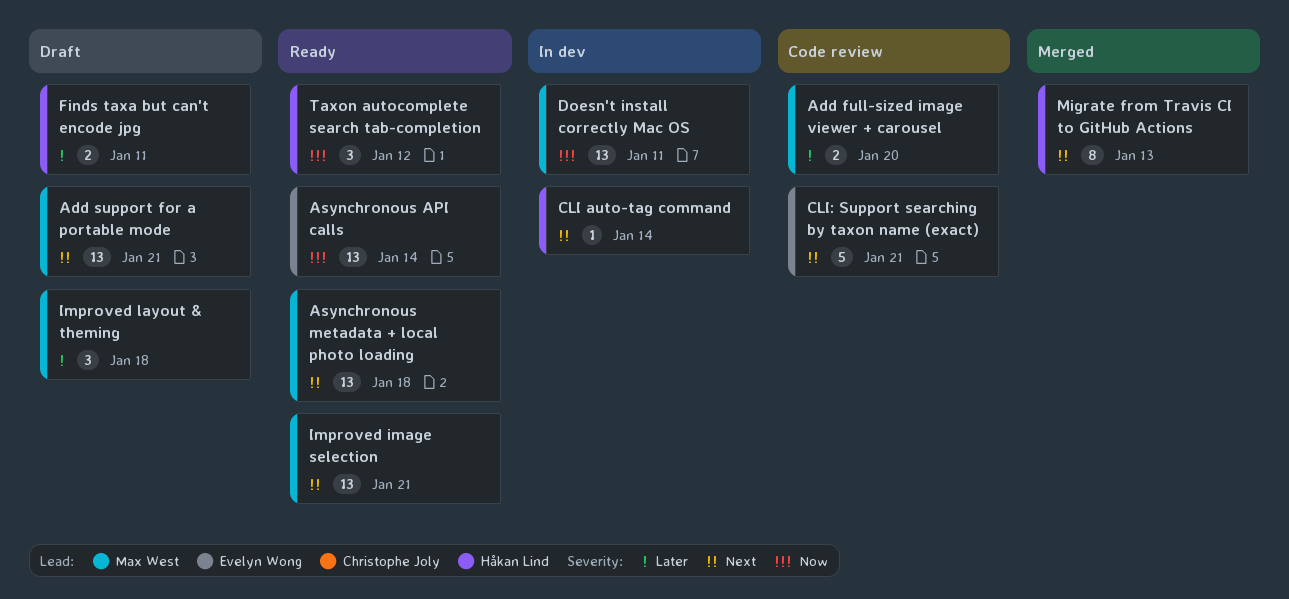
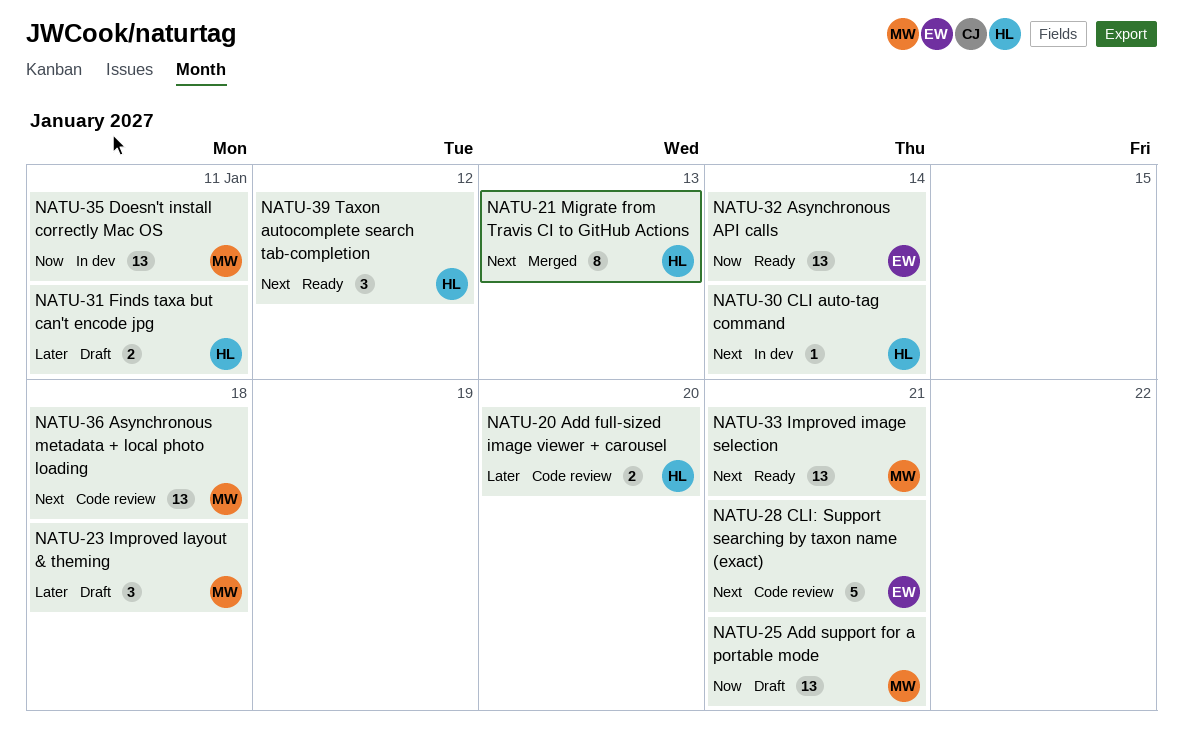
Add full-sized image viewer + carousel, owner: Max West -> Håkan Lind
Add support for a portable mode, priority: Next -> Now
Asynchronous metadata + local photo loading, status: Ready -> Code review
Taxon autocomplete search tab-completion, priority: Now -> Next

